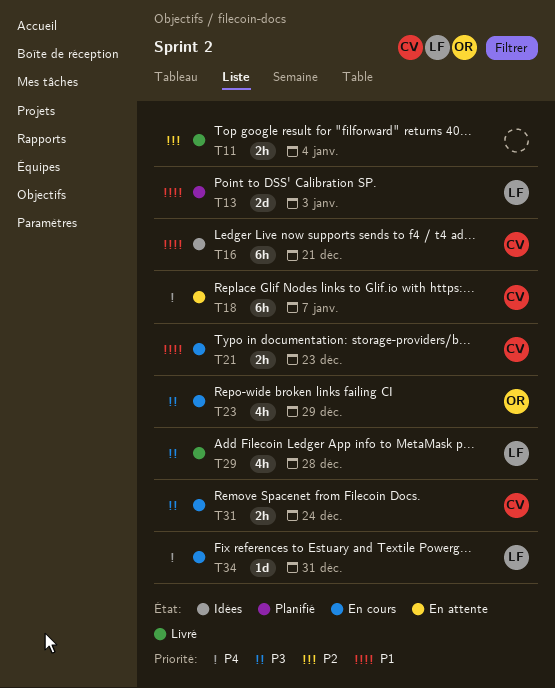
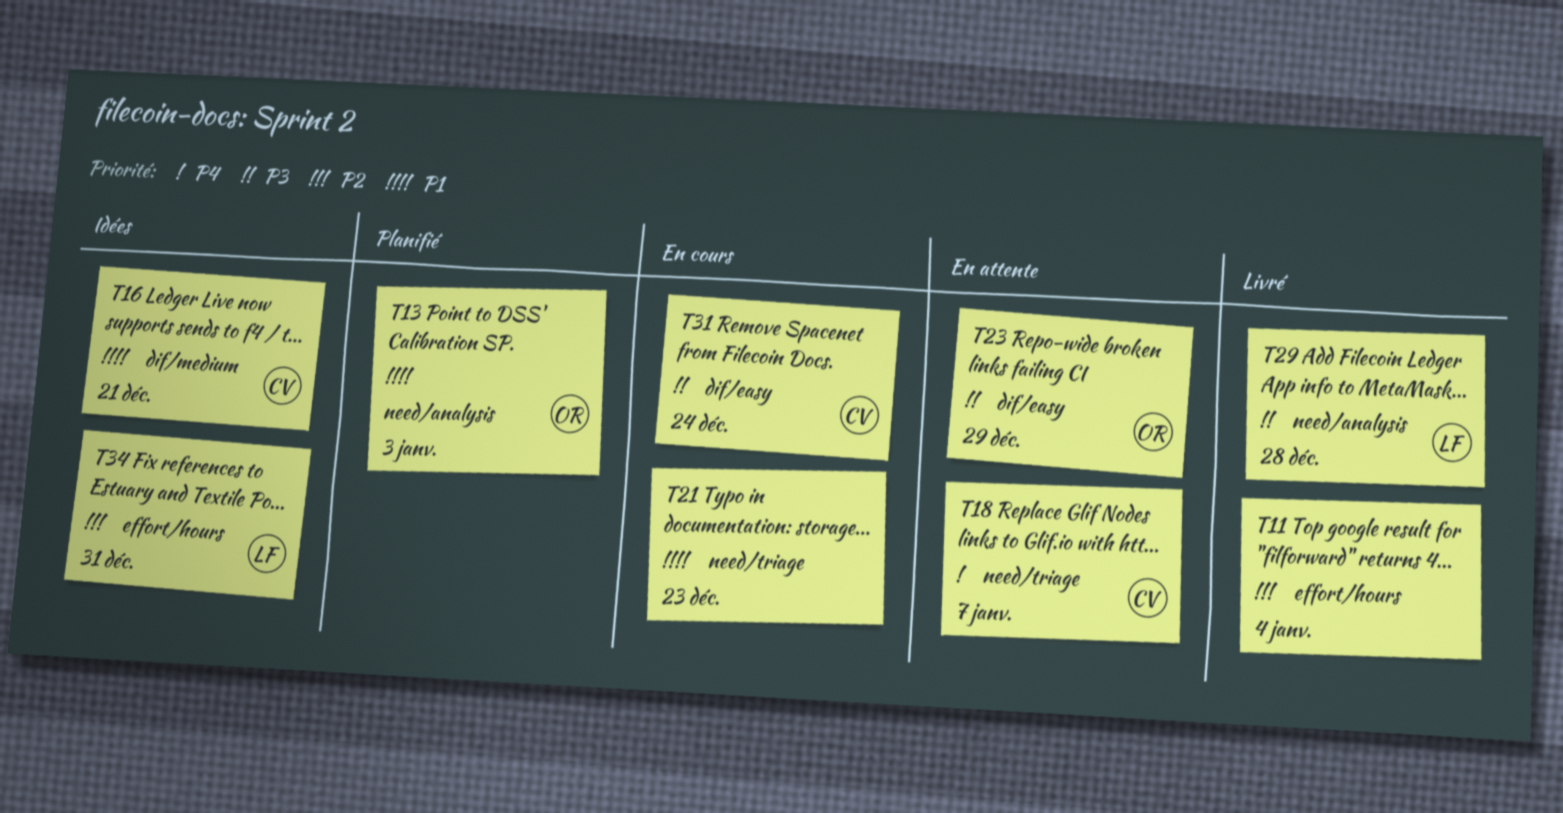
T13, owner: LF -> OR
T21, owner: CV -> none
T23, status: En cours -> En attente
T34, status: En cours -> Idées
T34, priority: P4 -> P2

